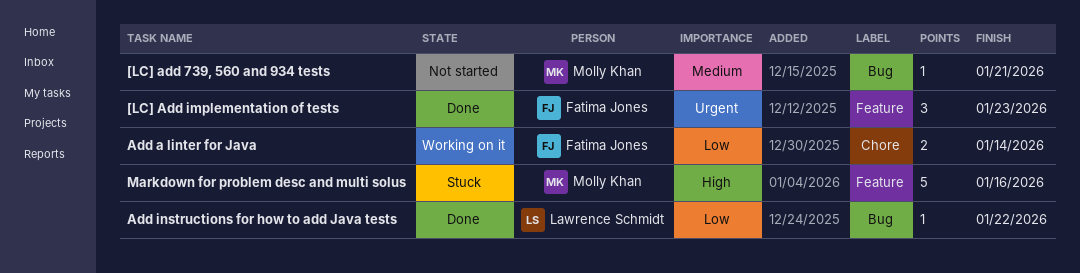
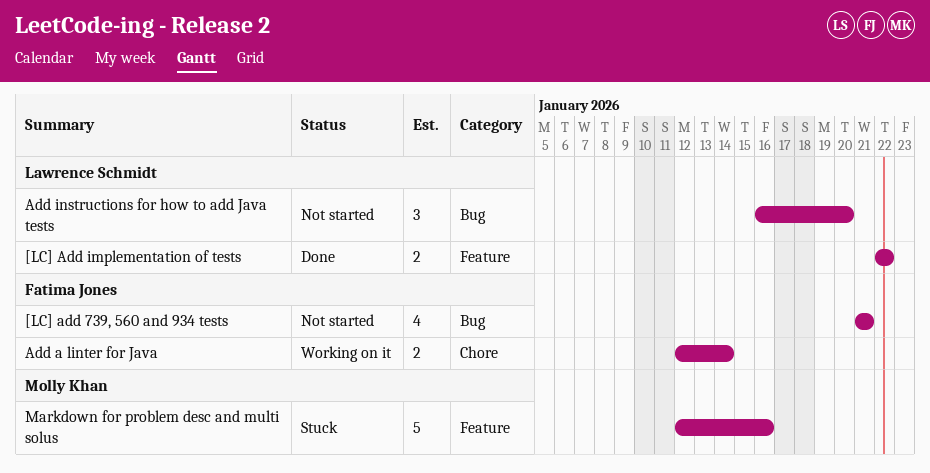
[LC] add 739, 560 and 934 tests, owner: Molly Khan -> Fatima Jones
[LC] add 739, 560 and 934 tests, estimate: 1 -> 4
[LC] Add implementation of tests, owner: Fatima Jones -> Lawrence Schmidt
[LC] Add implementation of tests, estimate: 3 -> 2
[LC] Add implementation of tests, due: Jan 23 -> Jan 22
Add instructions for how to add Java tests, status: Done -> Not started
Add instructions for how to add Java tests, estimate: 1 -> 3
Add instructions for how to add Java tests, due: Jan 22 -> Jan 20

